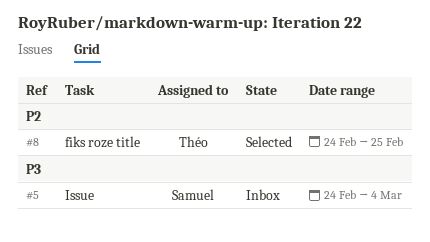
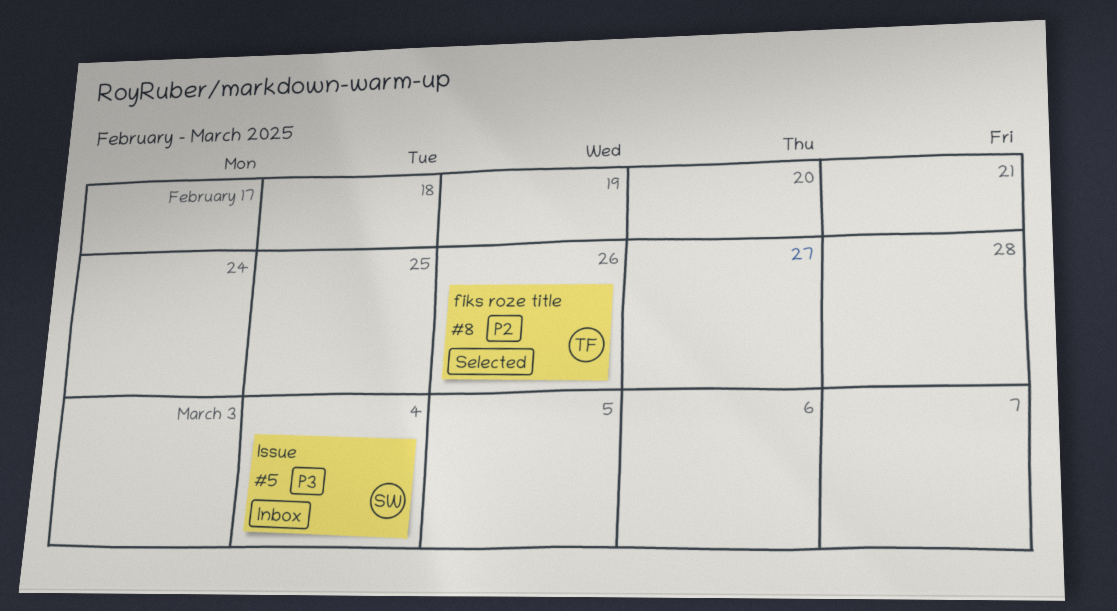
#8, due: Feb 25 -> Feb 26

